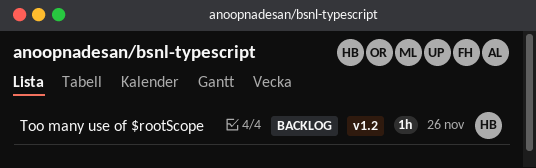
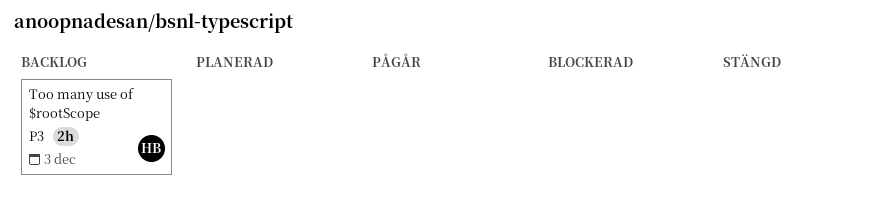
Too many use of $rootScope, estimate: 1h -> 2h
Too many use of $rootScope, due: Nov 26 -> Dec 3

